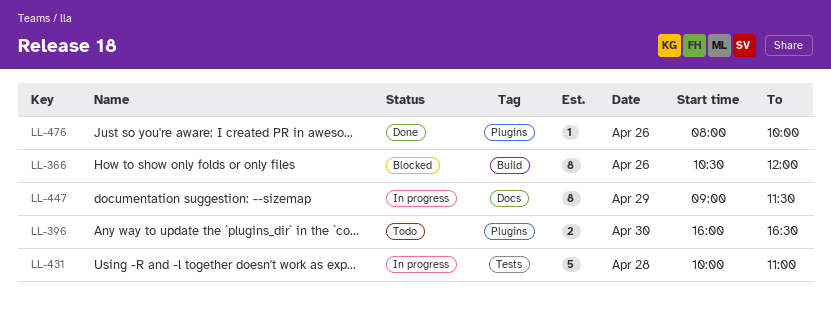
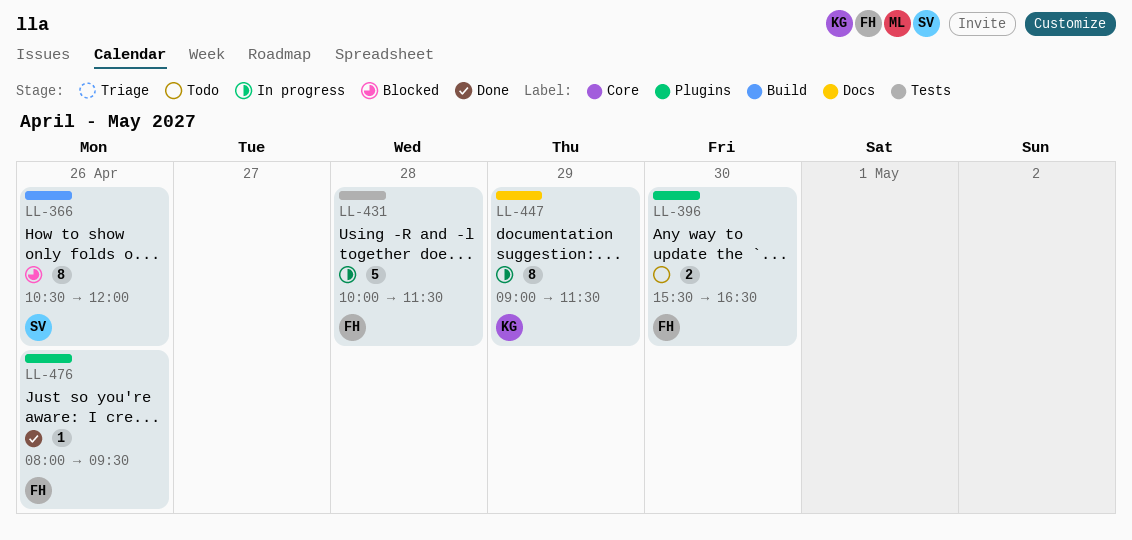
LL-396, begins: 16:00 -> 15:30
LL-431, ends: 11:00 -> 11:30
LL-476, ends: 10:00 -> 09:30

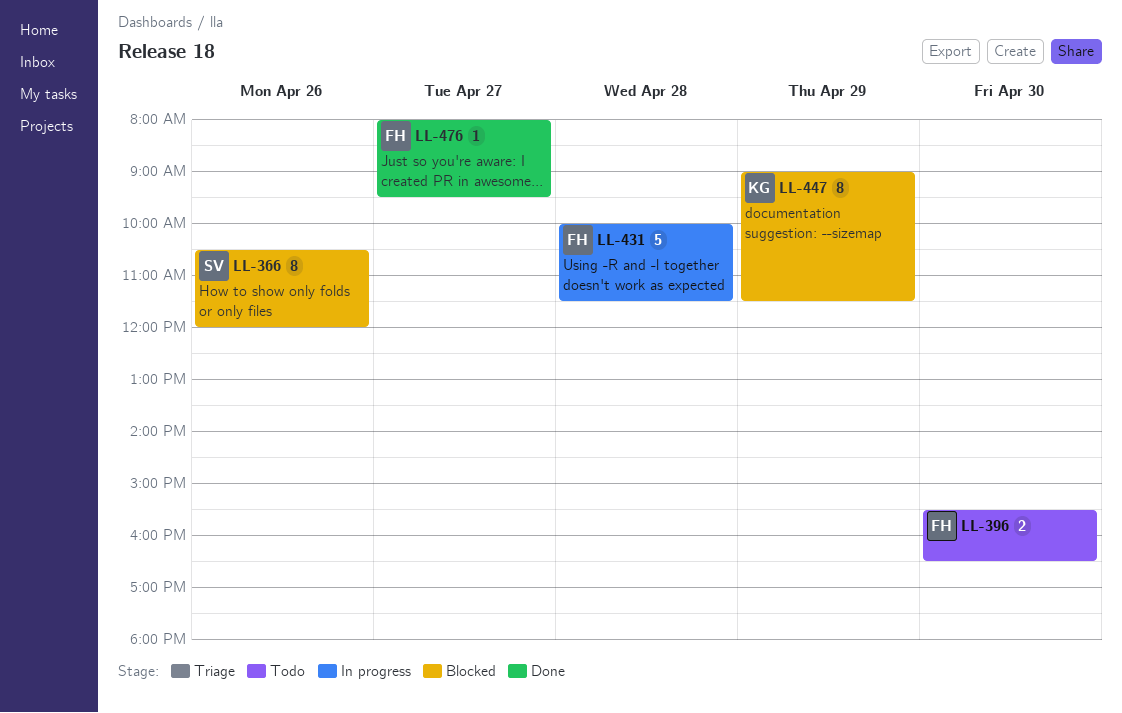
LL-447, status: In progress -> Blocked
LL-476, day: Apr 26 -> Apr 27

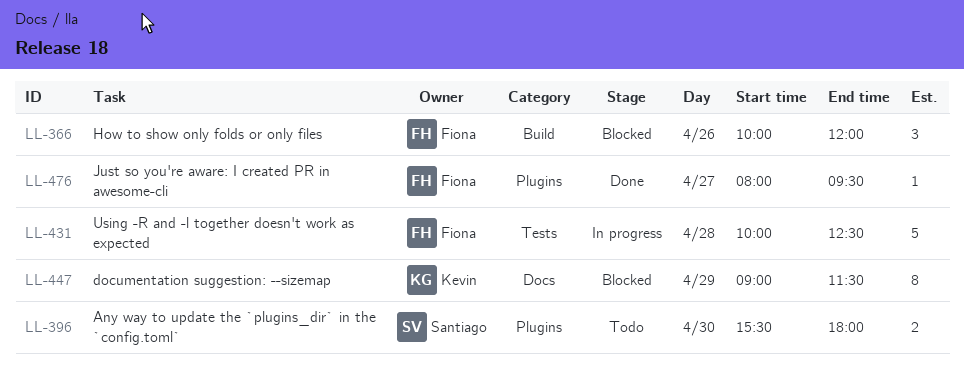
LL-366, owner: Santiago -> Fiona
LL-366, estimate: 8 -> 3
LL-366, begins: 10:30 -> 10:00
LL-396, owner: Fiona -> Santiago
LL-396, ends: 16:30 -> 18:00
LL-431, ends: 11:30 -> 12:30

